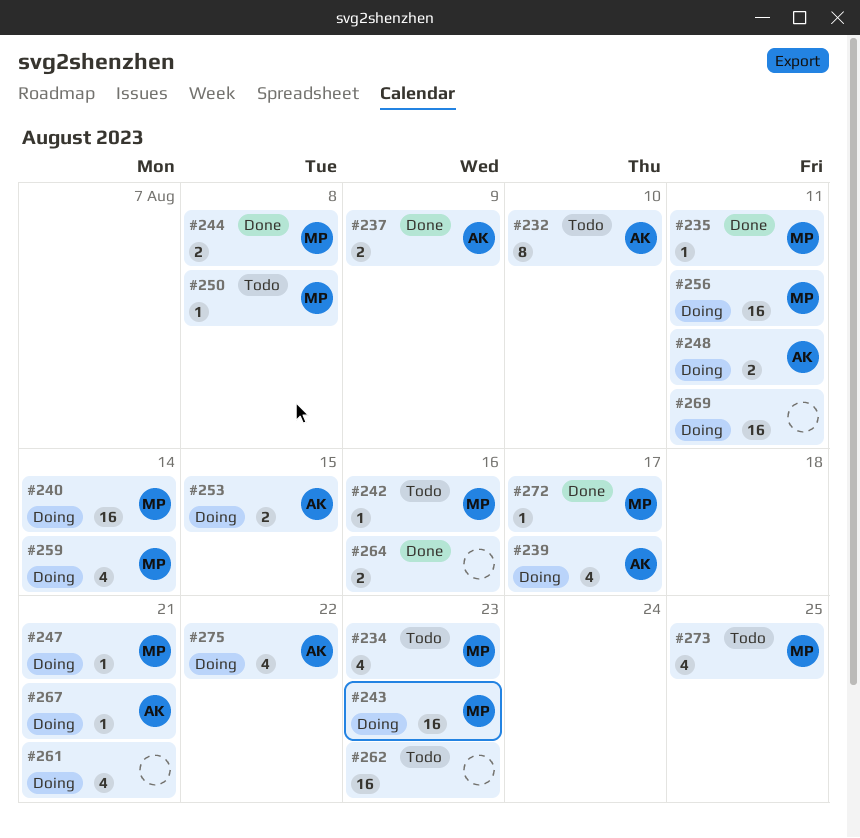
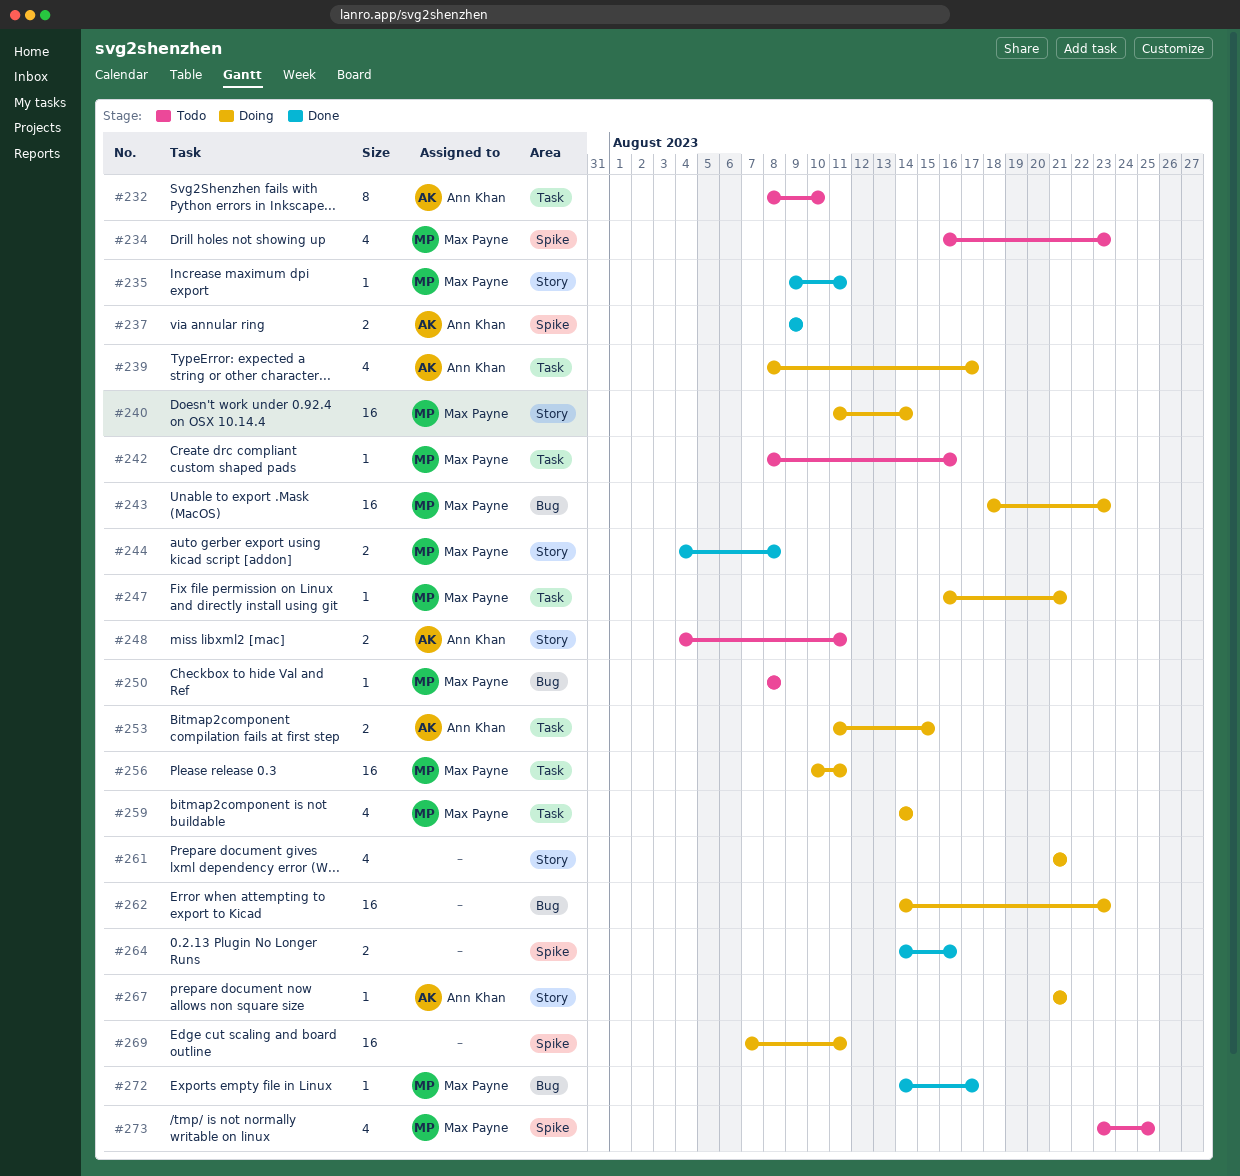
#248, status: Doing -> Todo
#262, status: Todo -> Doing
#275: present -> none

